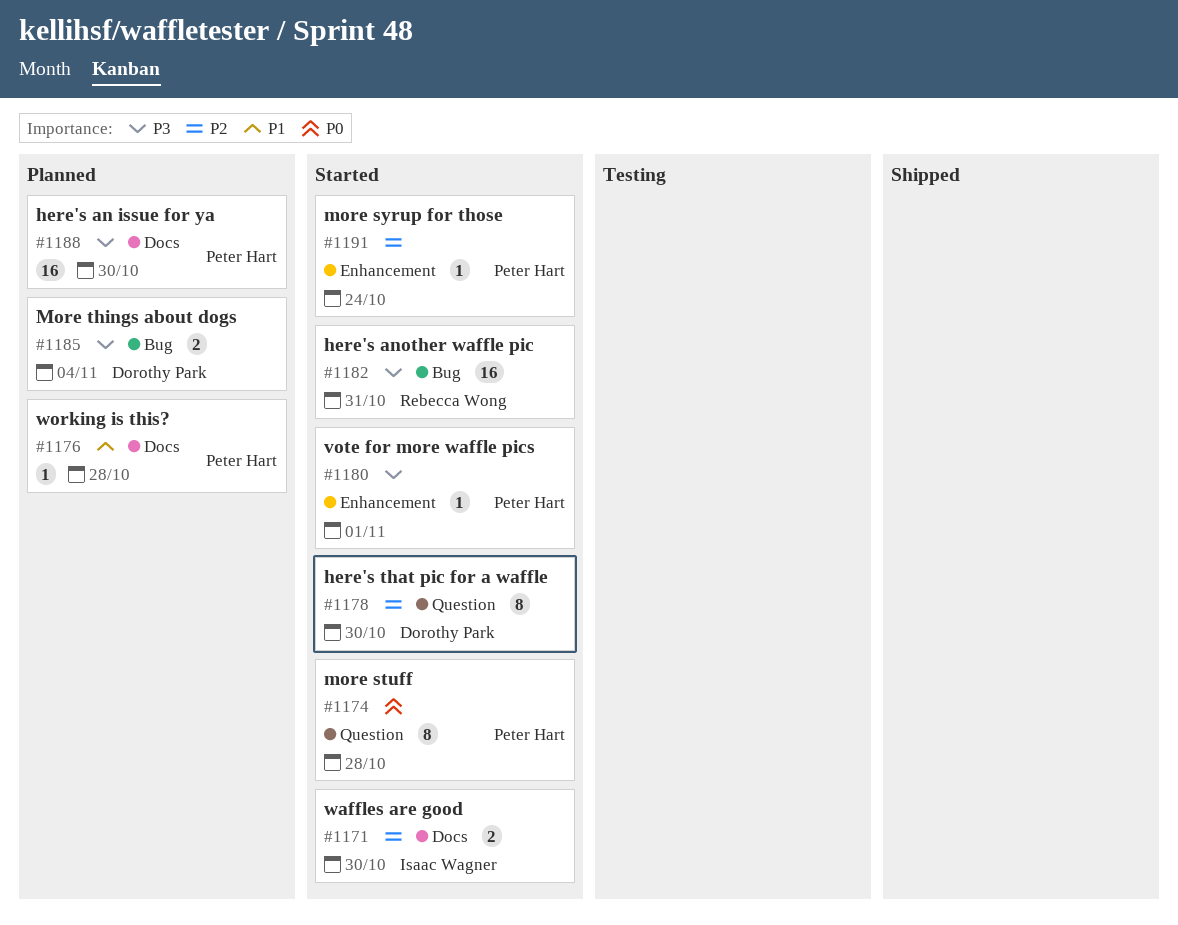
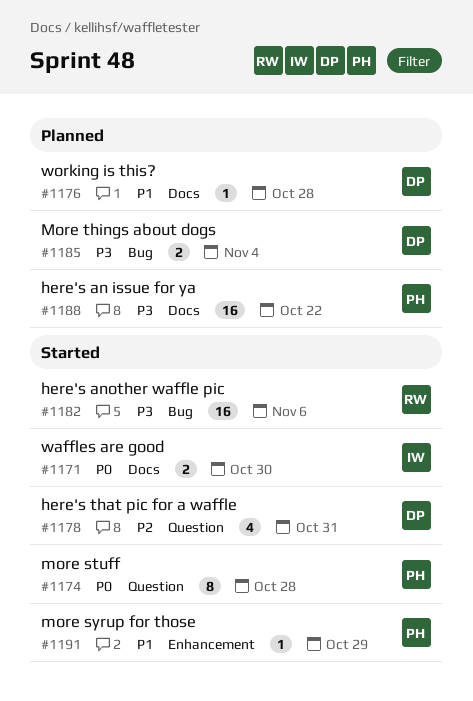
#1171, priority: P2 -> P0
#1176, owner: Peter Hart -> Dorothy Park
#1178, estimate: 8 -> 4
#1178, due: Oct 30 -> Oct 31
#1180: present -> none
#1182, due: Oct 31 -> Nov 6
#1188, due: Oct 30 -> Oct 22
#1191, priority: P2 -> P1
#1191, due: Oct 24 -> Oct 29

